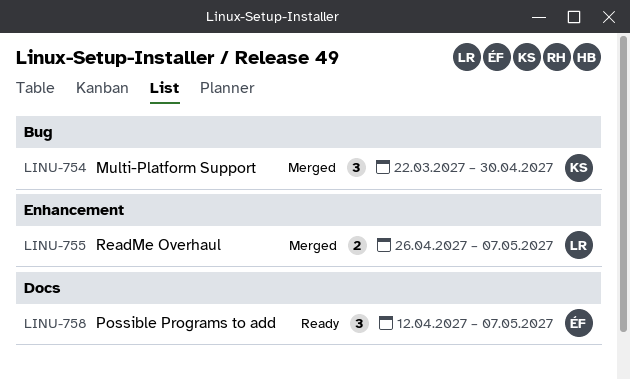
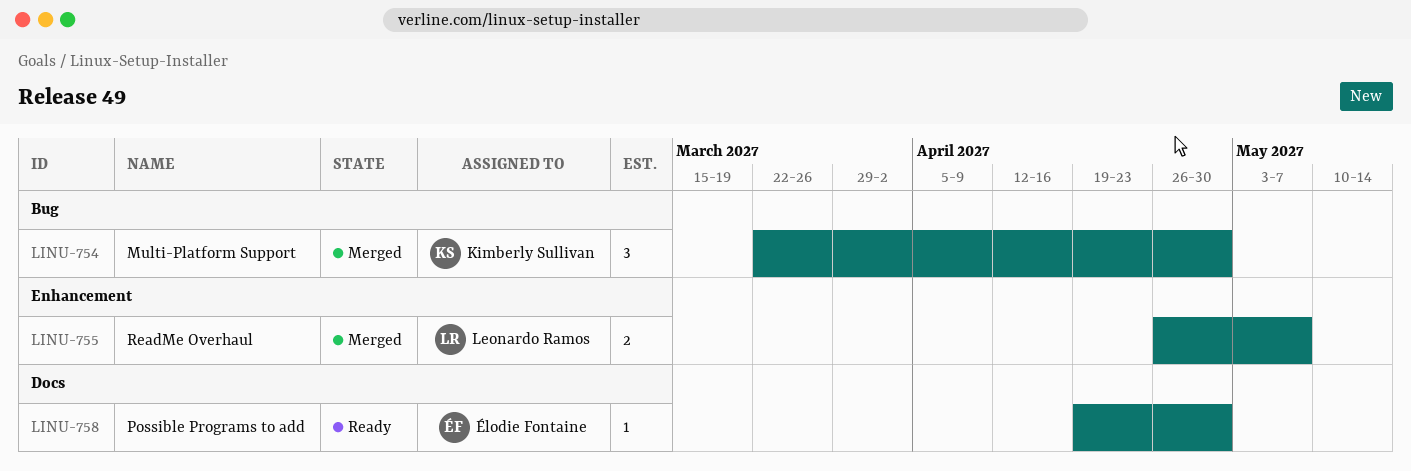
LINU-758, estimate: 3 -> 1
LINU-758, start: Apr 12 -> Apr 19
LINU-758, due: May 7 -> Apr 30

